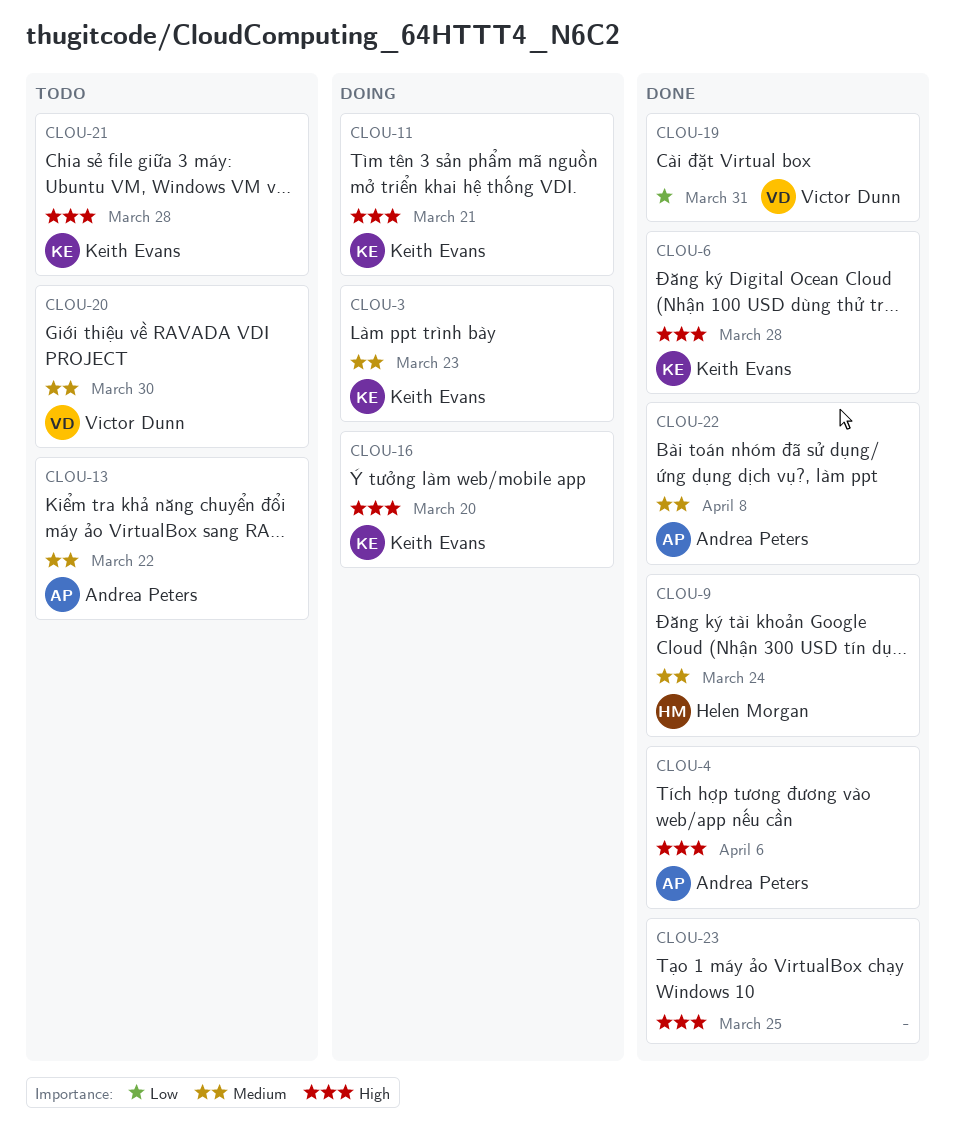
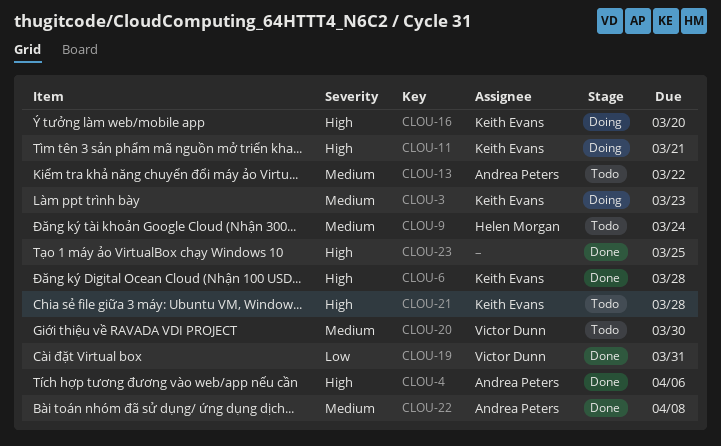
CLOU-9, status: Done -> Todo

